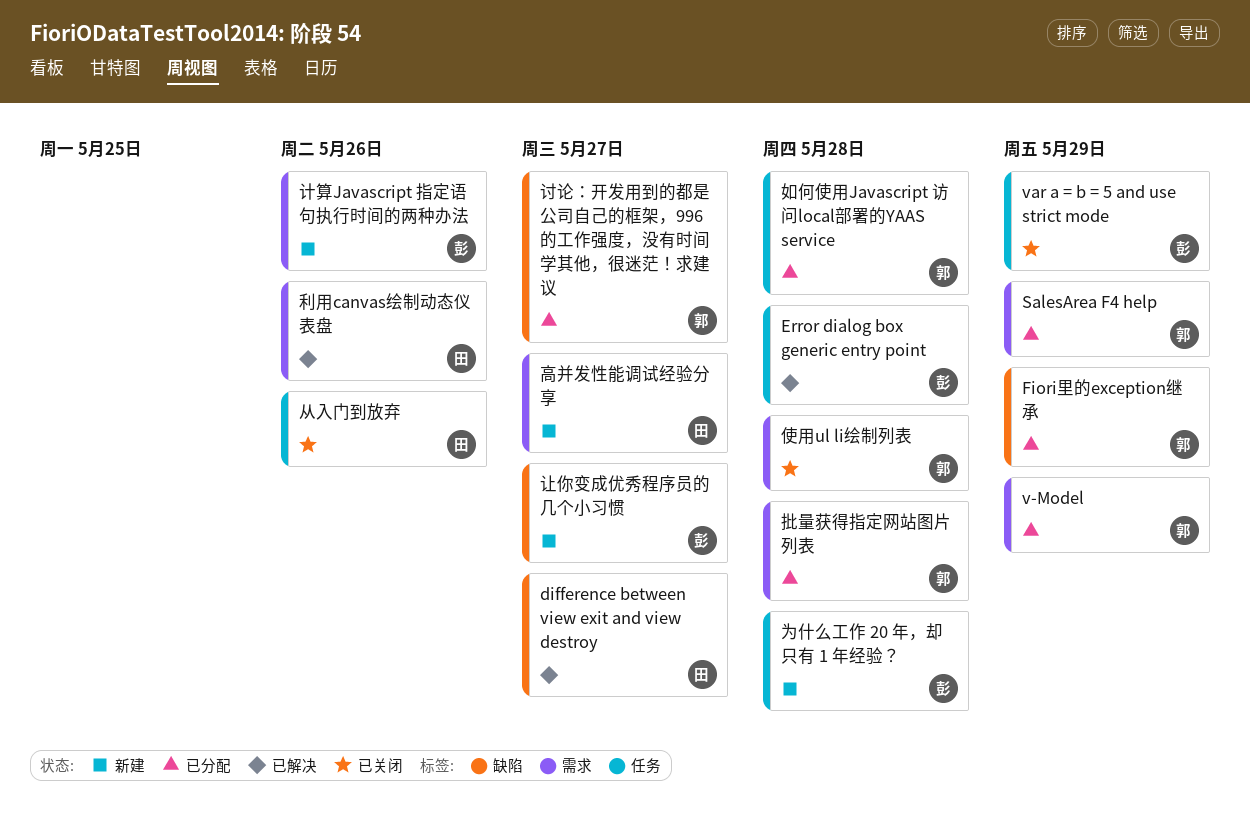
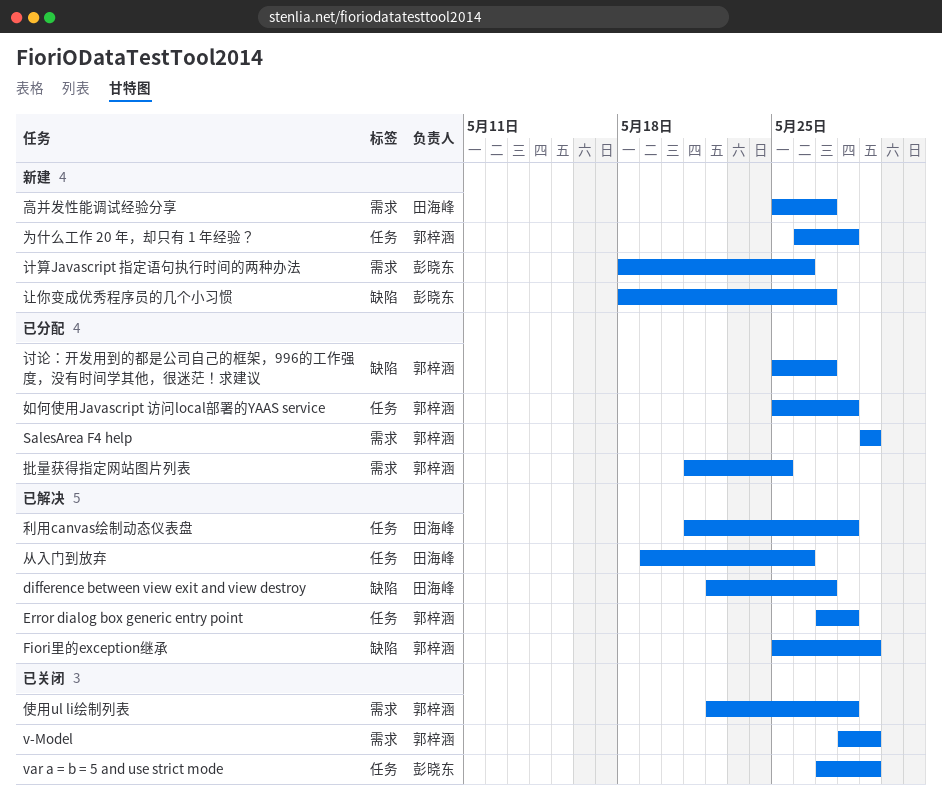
Error dialog box generic entry point, owner: 彭晓东 -> 郭梓涵
Fiori里的exception继承, status: 已分配 -> 已解决
v-Model, status: 已分配 -> 已关闭
为什么工作 20 年，却只有 1 年经验？, owner: 彭晓东 -> 郭梓涵
从入门到放弃, status: 已关闭 -> 已解决
利用canvas绘制动态仪表盘, label: 需求 -> 任务
利用canvas绘制动态仪表盘, due: May 26 -> May 28
批量获得指定网站图片列表, due: May 28 -> May 25

